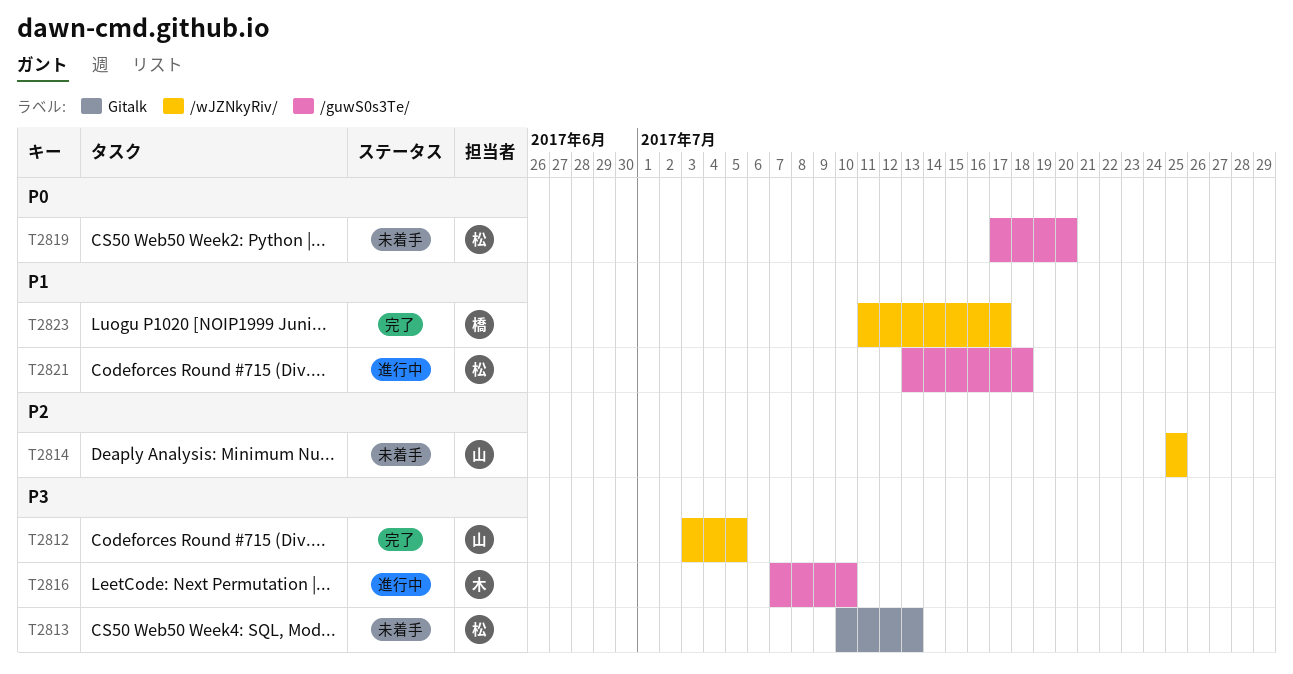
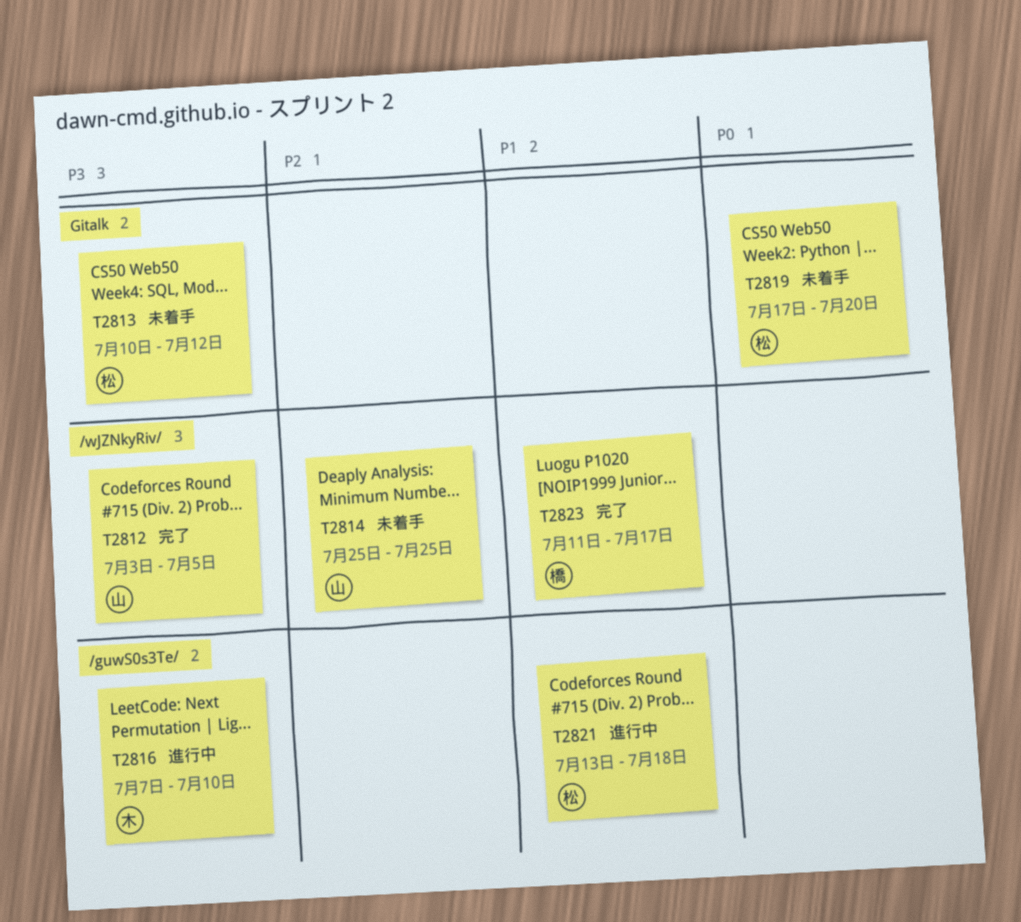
T2813, due: Jul 13 -> Jul 12
T2819, label: /guwS0s3Te/ -> Gitalk

